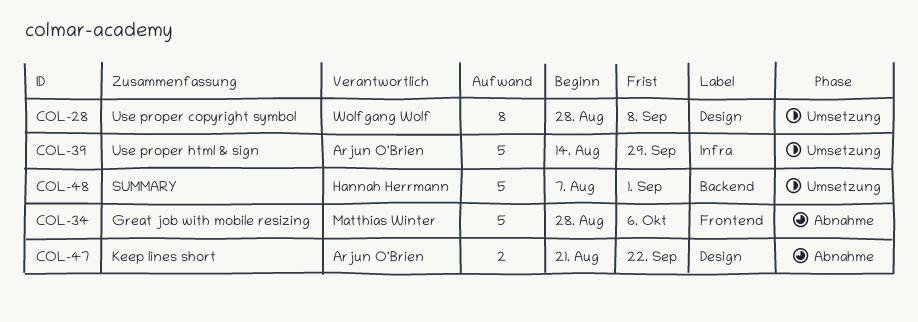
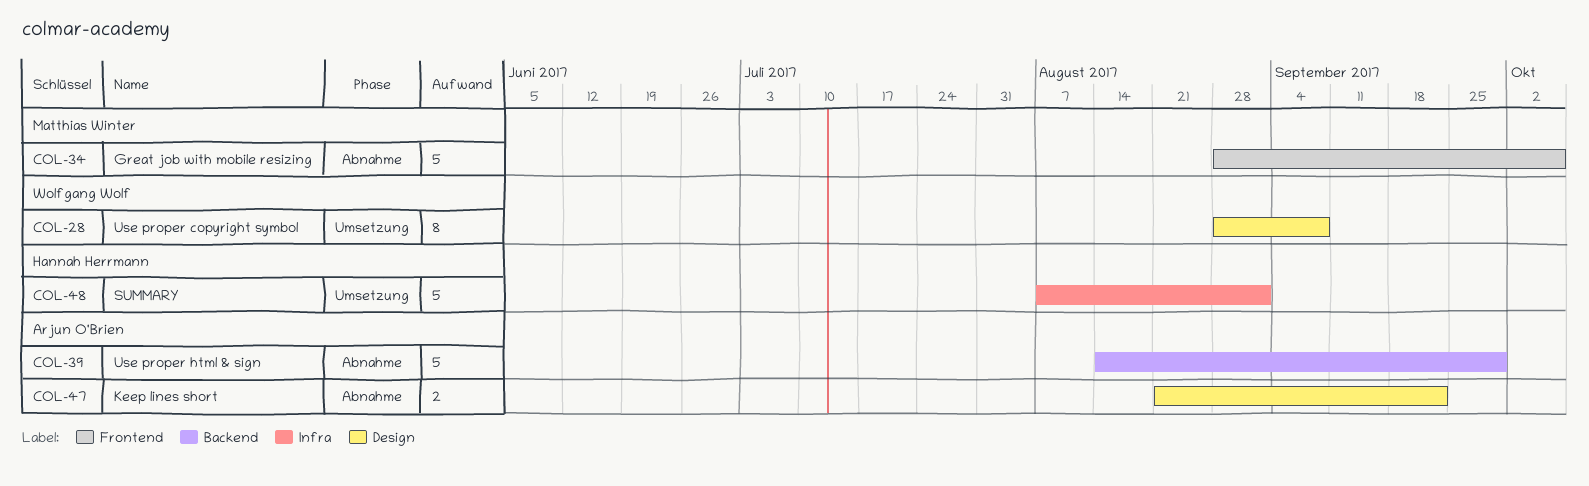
COL-39, status: Umsetzung -> Abnahme
COL-39, label: Infra -> Backend
COL-48, label: Backend -> Infra

